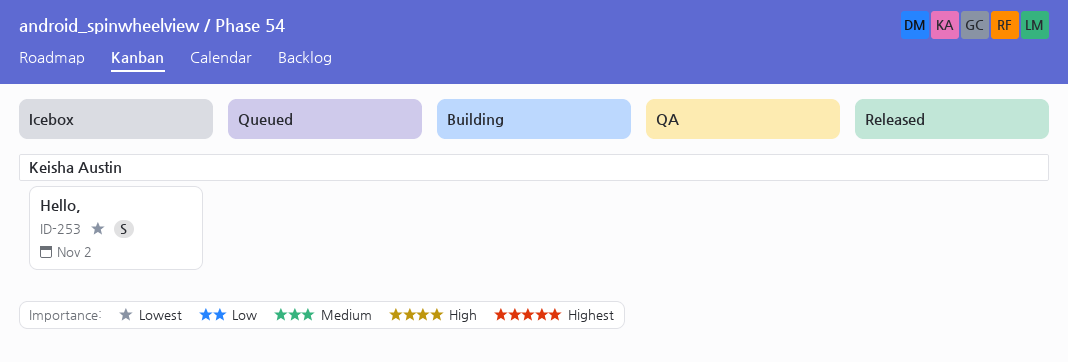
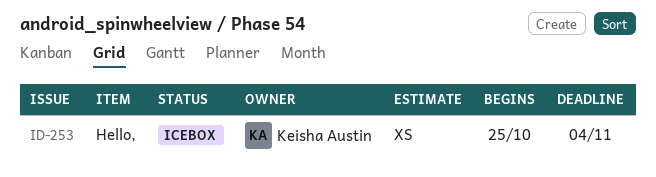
ID-253, estimate: S -> XS
ID-253, due: Nov 2 -> Nov 4

